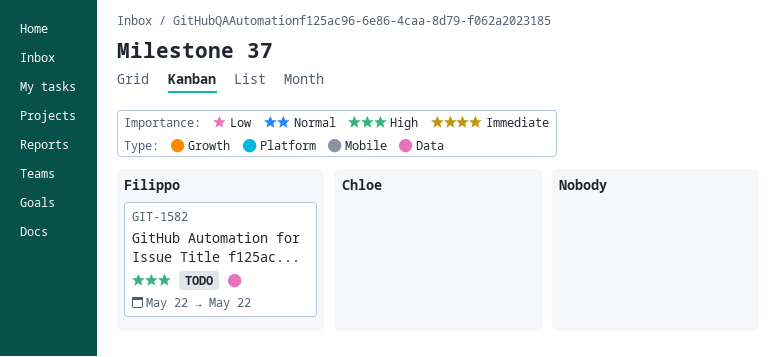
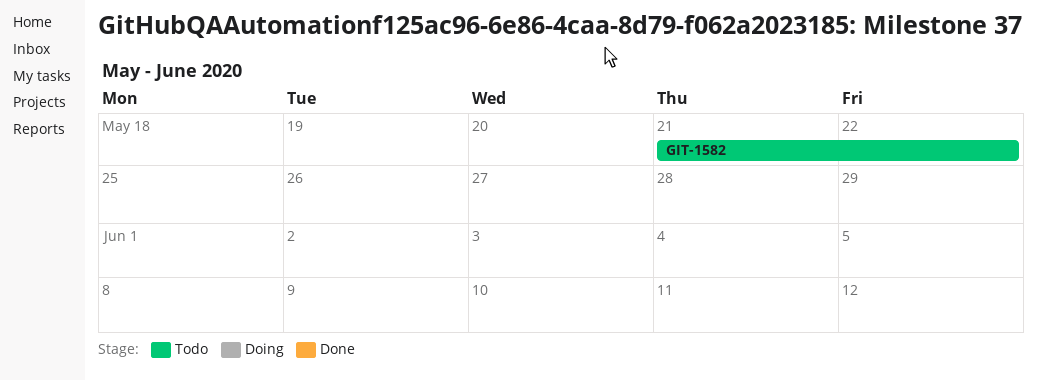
GIT-1582, start: May 22 -> May 21

